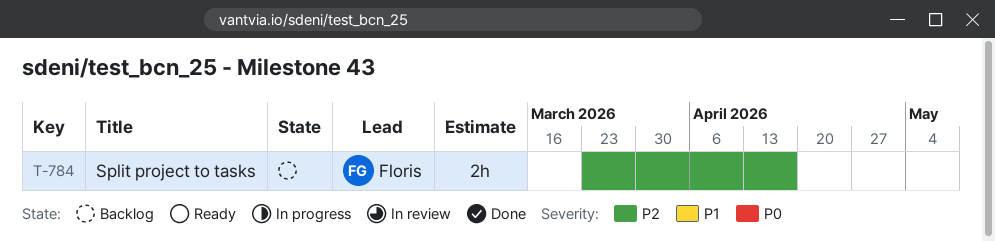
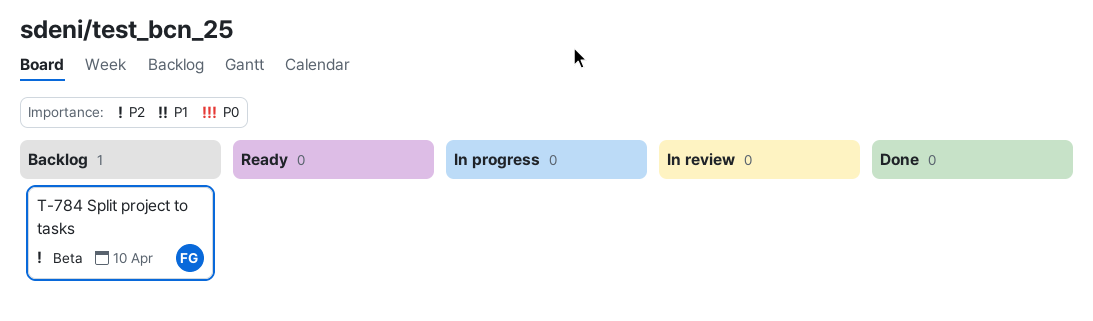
T-784, due: Apr 17 -> Apr 10

